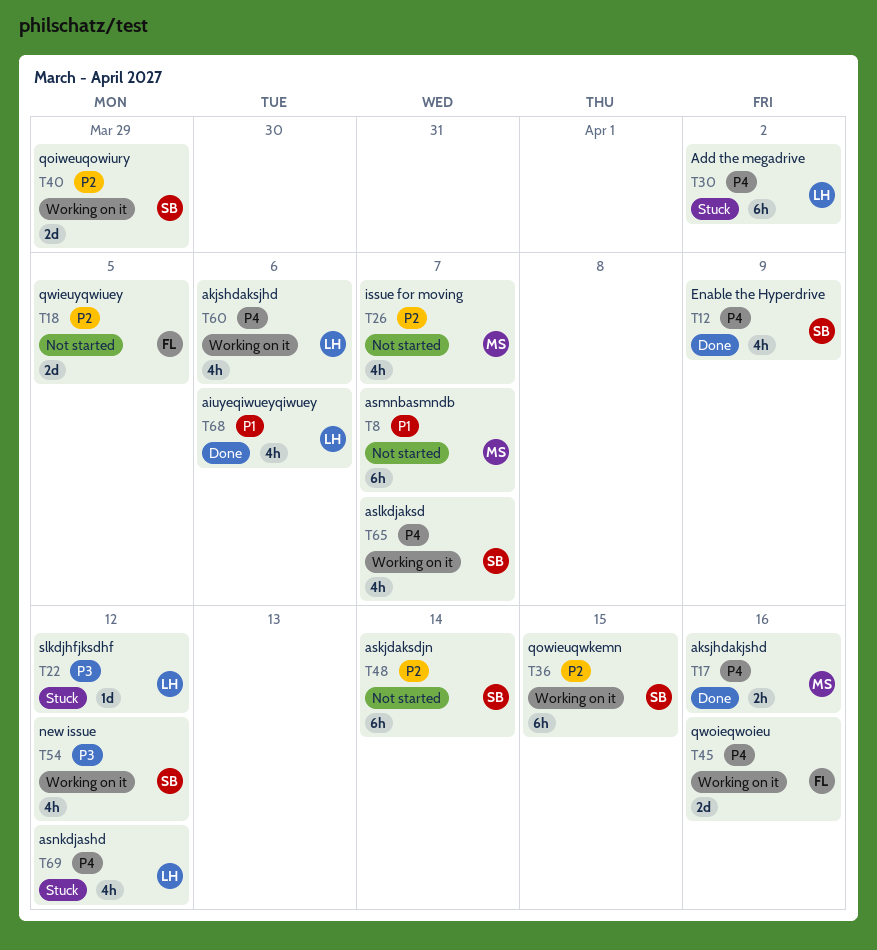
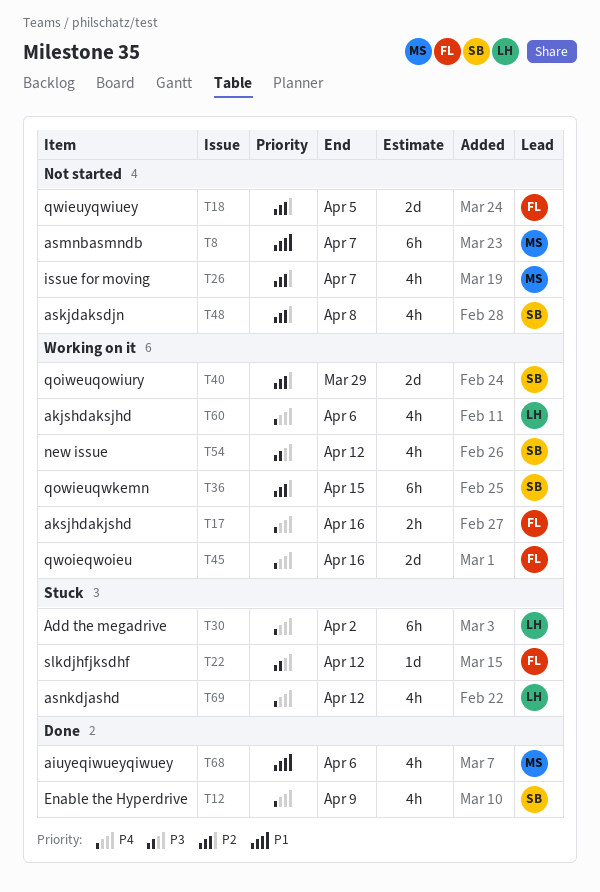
T17, status: Done -> Working on it
T17, owner: MS -> FL
T22, owner: LH -> FL
T48, estimate: 6h -> 4h
T48, due: Apr 14 -> Apr 8
T65: present -> none
T68, owner: LH -> MS

